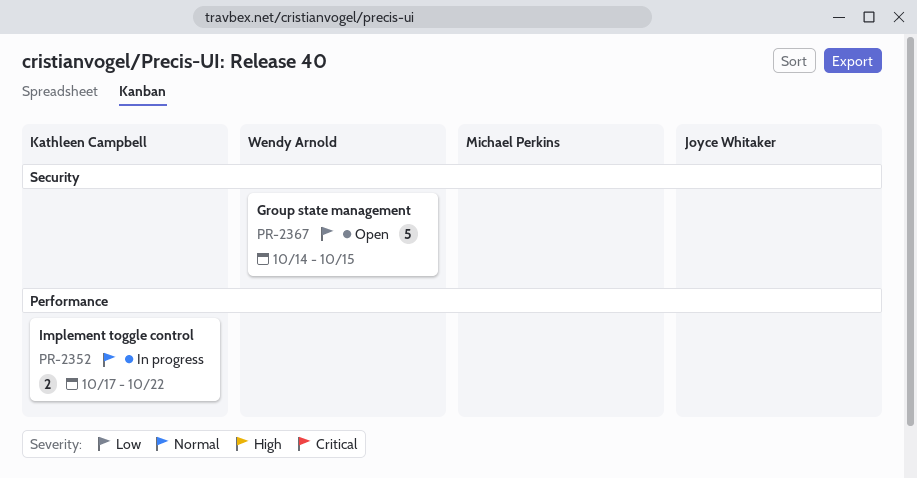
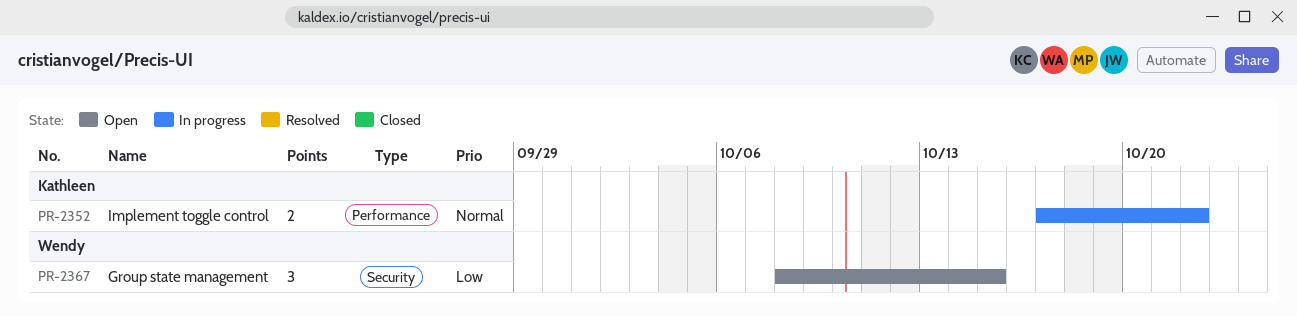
PR-2367, estimate: 5 -> 3
PR-2367, start: Oct 14 -> Oct 8

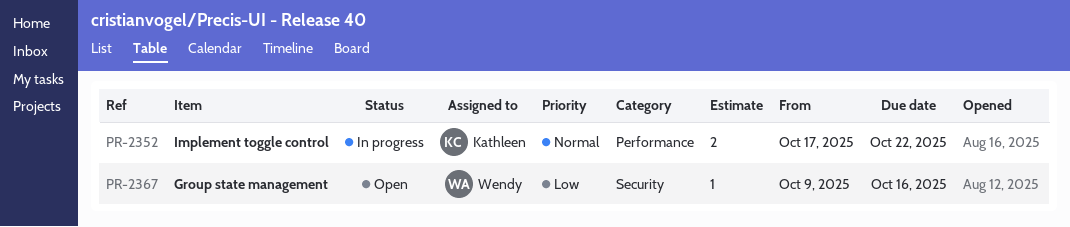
PR-2367, estimate: 3 -> 1
PR-2367, start: Oct 8 -> Oct 9
PR-2367, due: Oct 15 -> Oct 16

